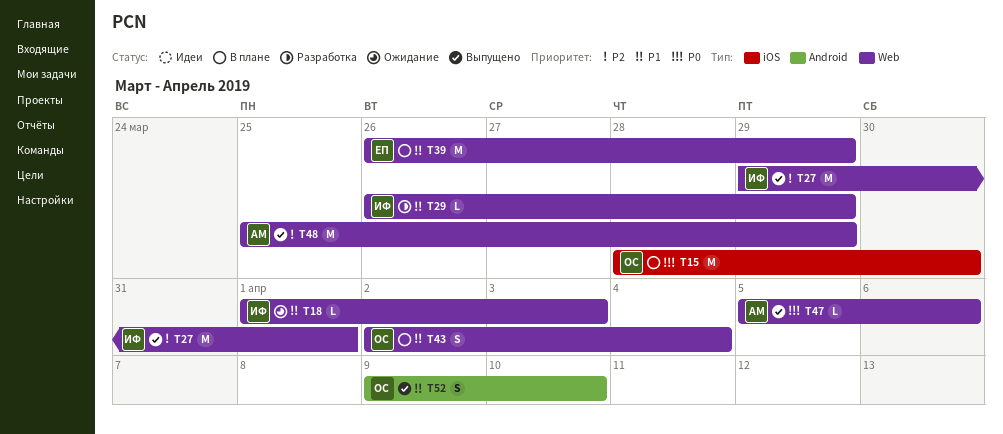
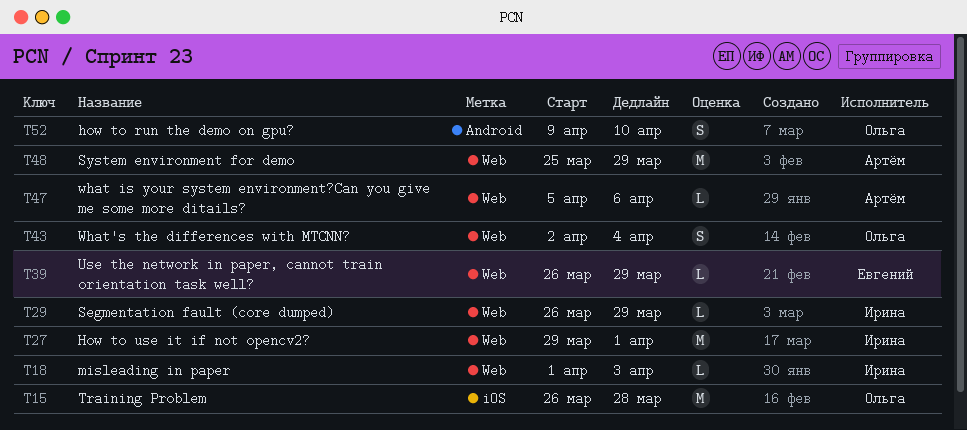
T15, start: Mar 28 -> Mar 26
T15, due: Mar 30 -> Mar 28
T39, estimate: M -> L

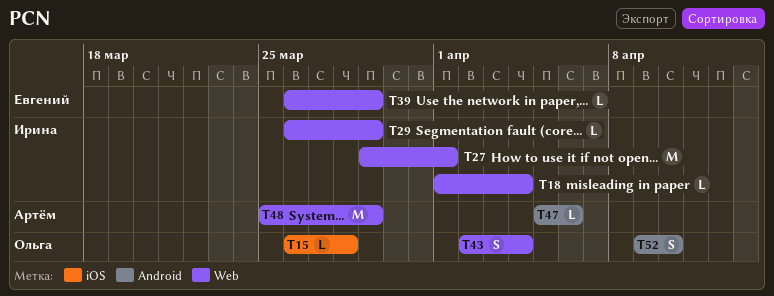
T15, estimate: M -> L
T18, due: Apr 3 -> Apr 4
T47, label: Web -> Android

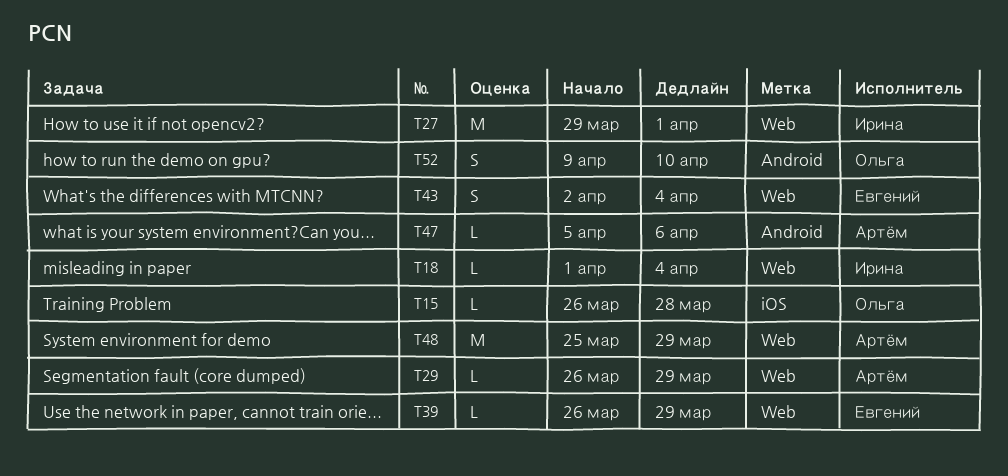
T29, owner: Ирина -> Артём
T43, owner: Ольга -> Евгений

